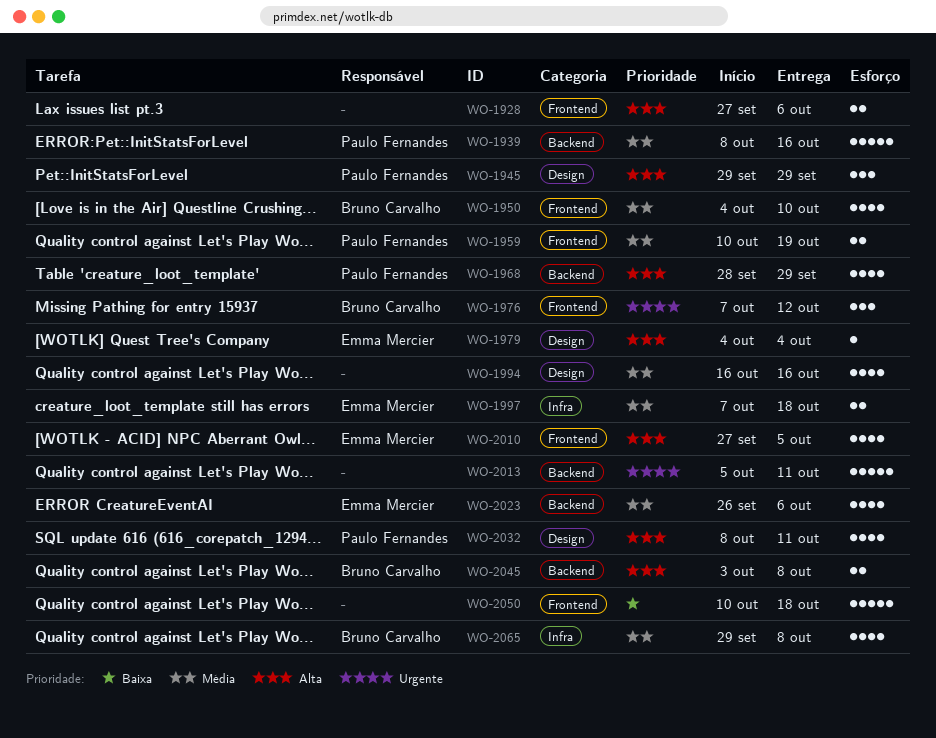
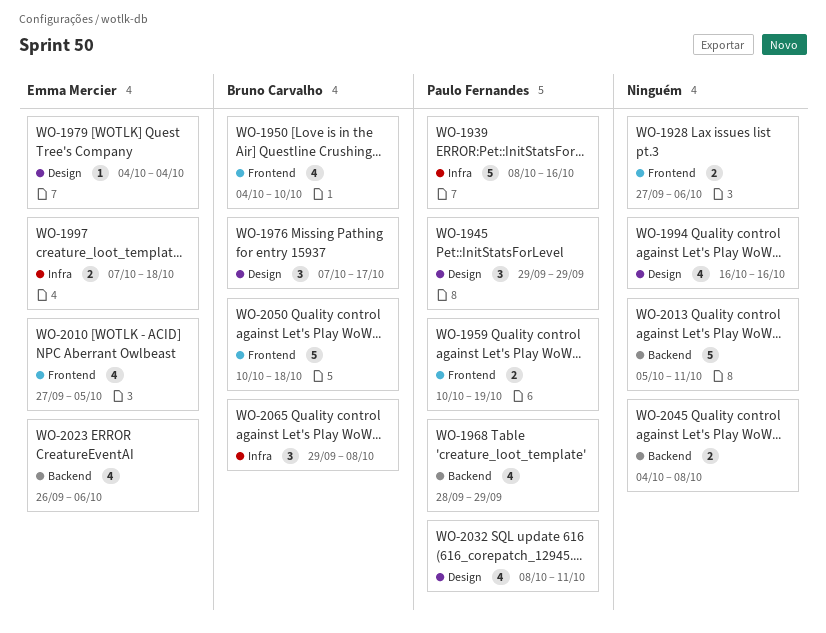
WO-1939, label: Backend -> Infra
WO-1976, label: Frontend -> Design
WO-1976, due: Oct 12 -> Oct 17
WO-2045, owner: Bruno Carvalho -> none
WO-2045, start: Oct 3 -> Oct 4
WO-2050, owner: none -> Bruno Carvalho
WO-2065, estimate: 4 -> 3

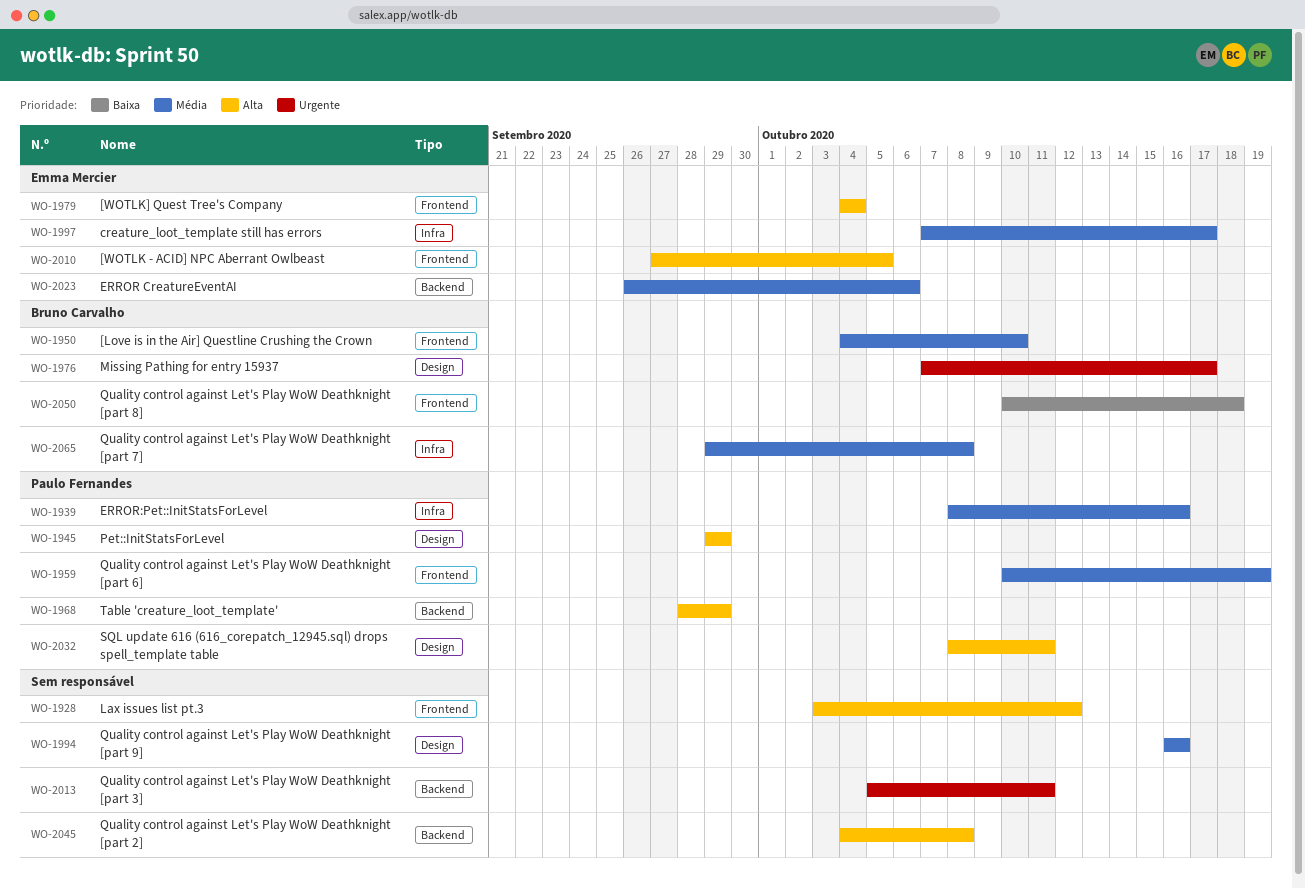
WO-1928, start: Sep 27 -> Oct 3
WO-1928, due: Oct 6 -> Oct 12
WO-1979, label: Design -> Frontend
WO-1997, due: Oct 18 -> Oct 17

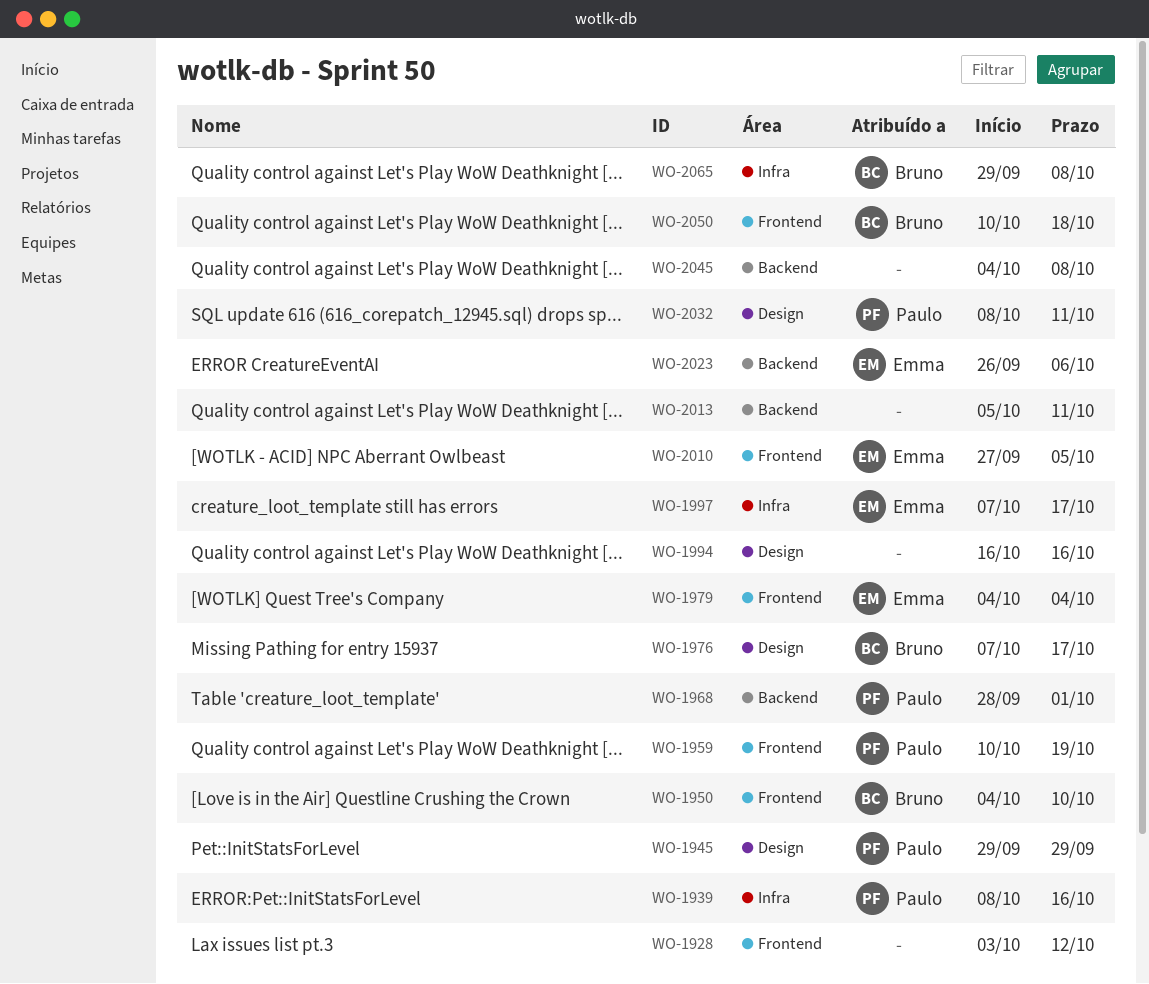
WO-1968, due: Sep 29 -> Oct 1

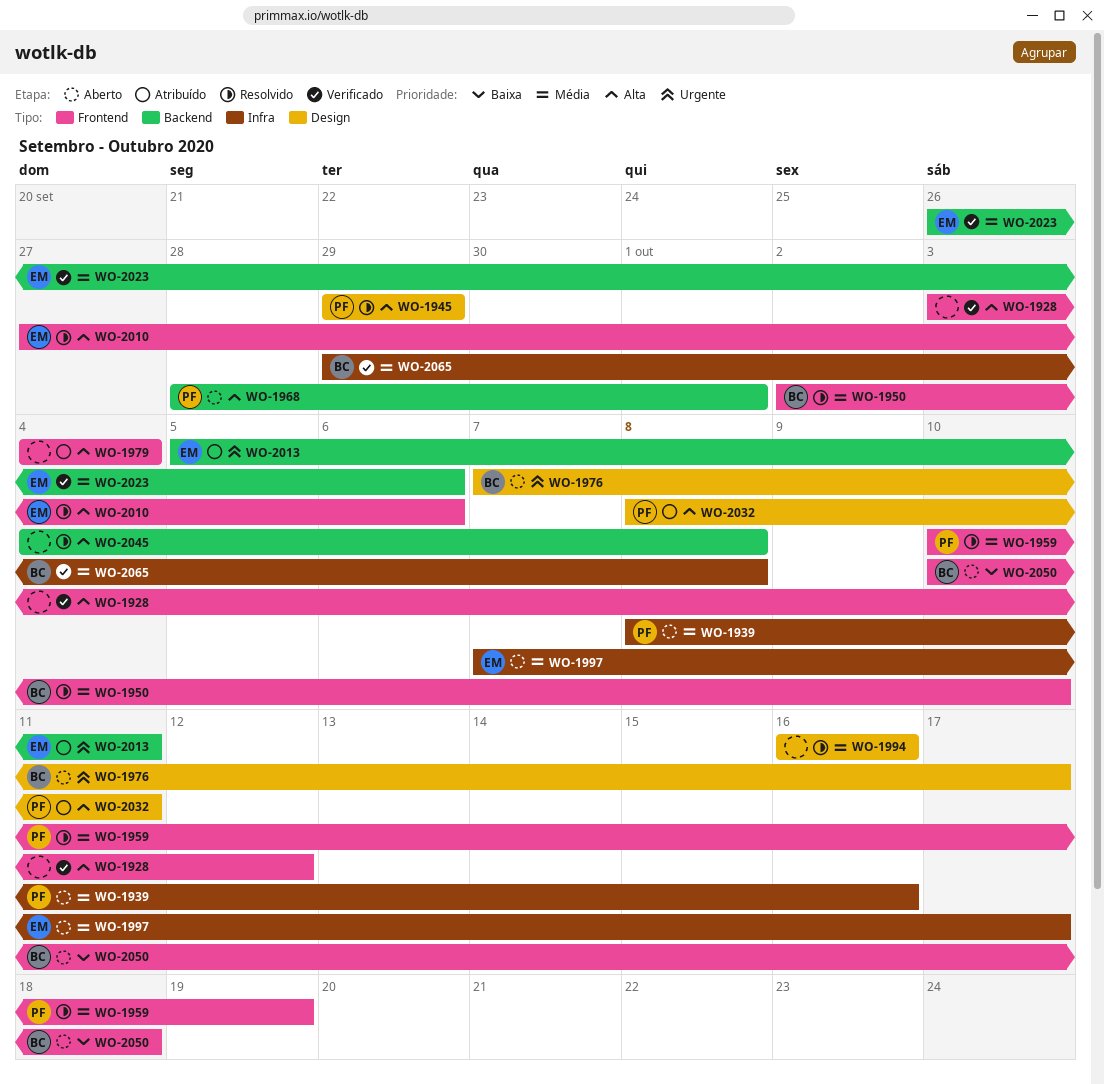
WO-1950, start: Oct 4 -> Oct 2
WO-1979, owner: Emma -> none
WO-2010, due: Oct 5 -> Oct 6
WO-2013, owner: none -> Emma

